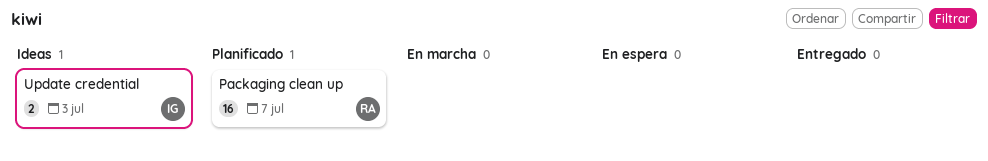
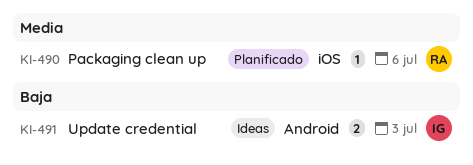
Packaging clean up, estimate: 16 -> 1
Packaging clean up, due: Jul 7 -> Jul 6

